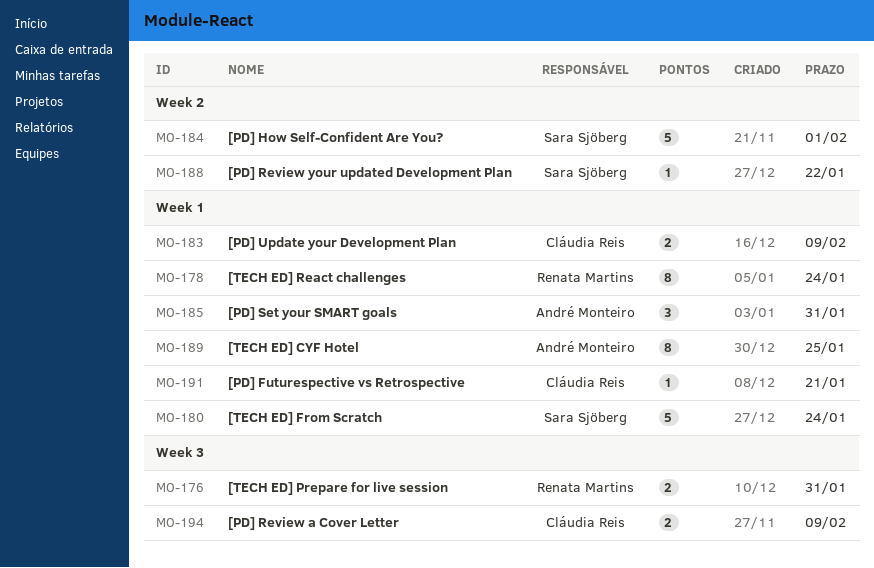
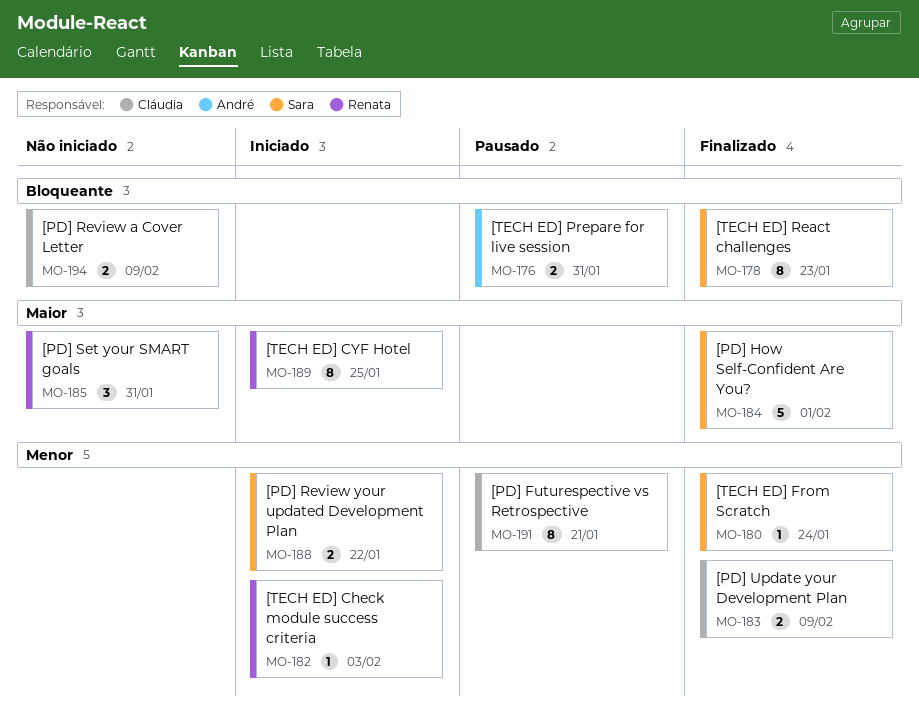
MO-176, owner: Renata Martins -> André Monteiro
MO-178, owner: Renata Martins -> Sara Sjöberg
MO-178, due: Jan 24 -> Jan 23
MO-180, estimate: 5 -> 1
MO-182: none -> present
MO-185, owner: André Monteiro -> Renata Martins
MO-188, estimate: 1 -> 2
MO-189, owner: André Monteiro -> Renata Martins
MO-191, estimate: 1 -> 8

